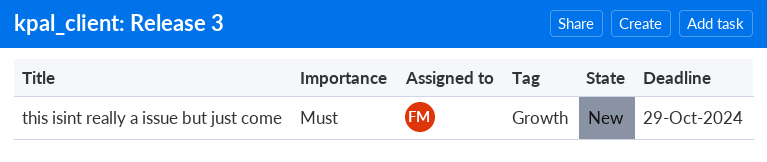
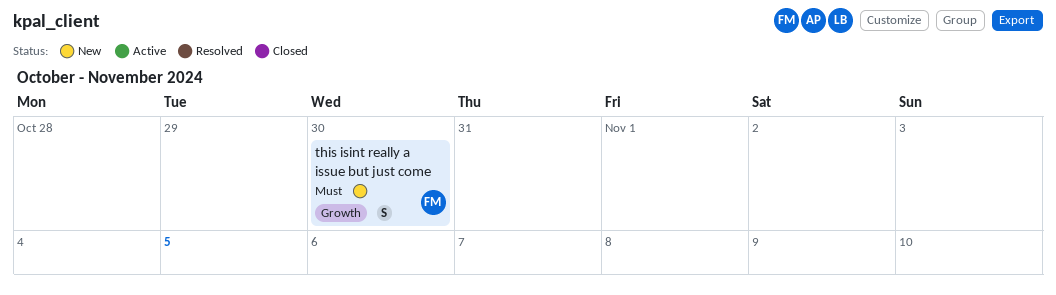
this isint really a issue but just come, due: Oct 29 -> Oct 30

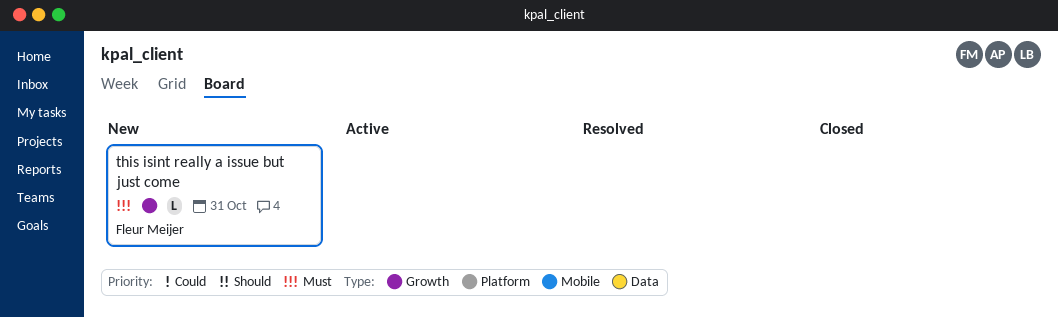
this isint really a issue but just come, estimate: S -> L
this isint really a issue but just come, due: Oct 30 -> Oct 31

